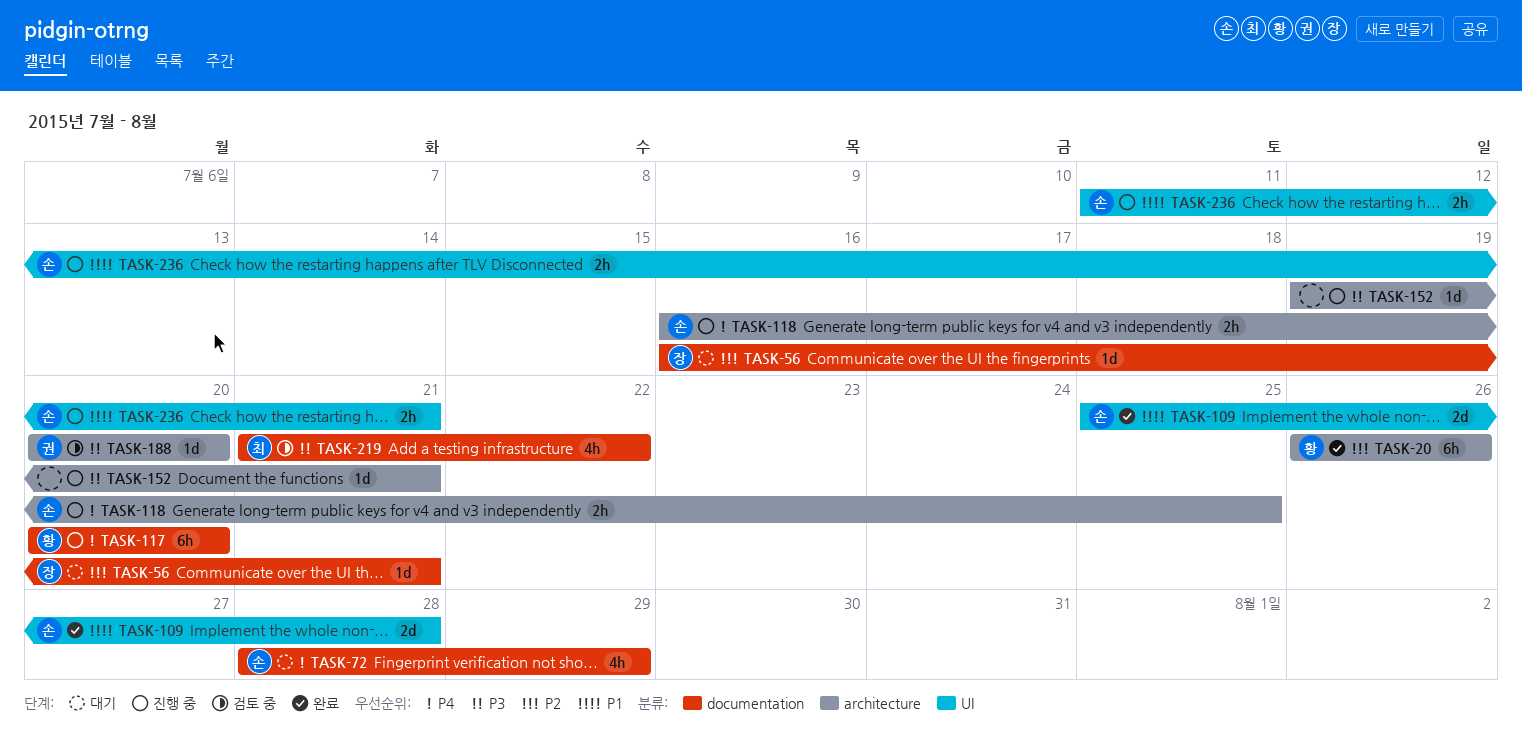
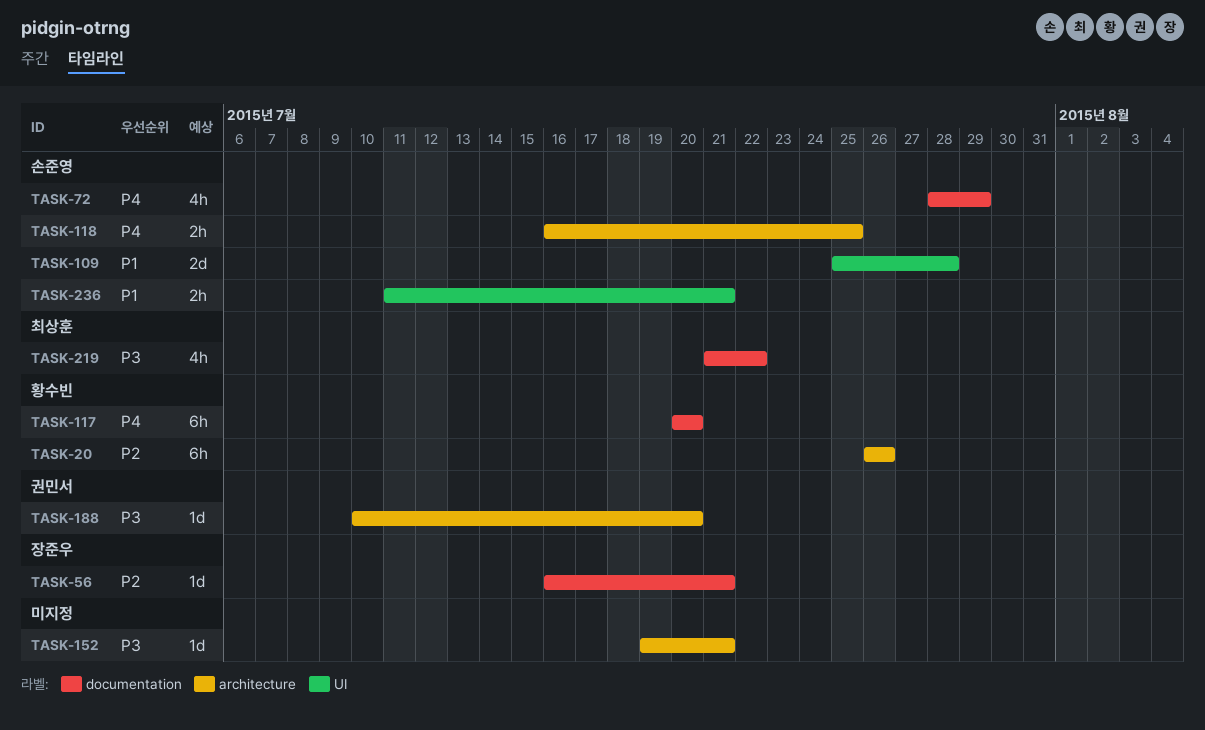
TASK-188, start: Jul 20 -> Jul 10

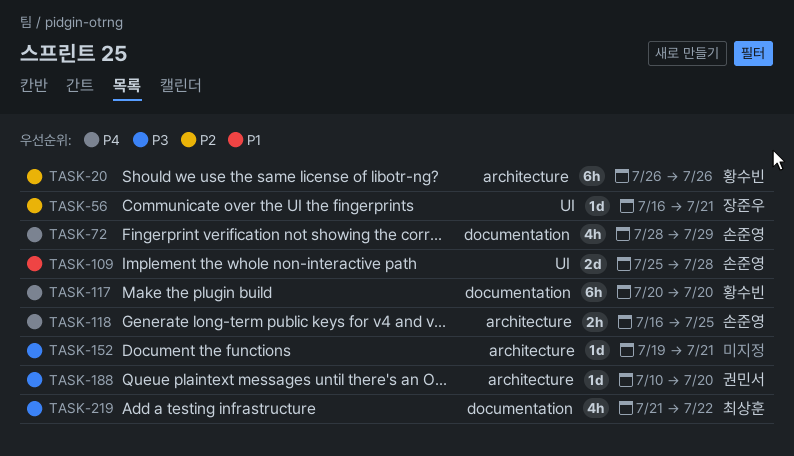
TASK-56, label: documentation -> UI
TASK-236: present -> none

